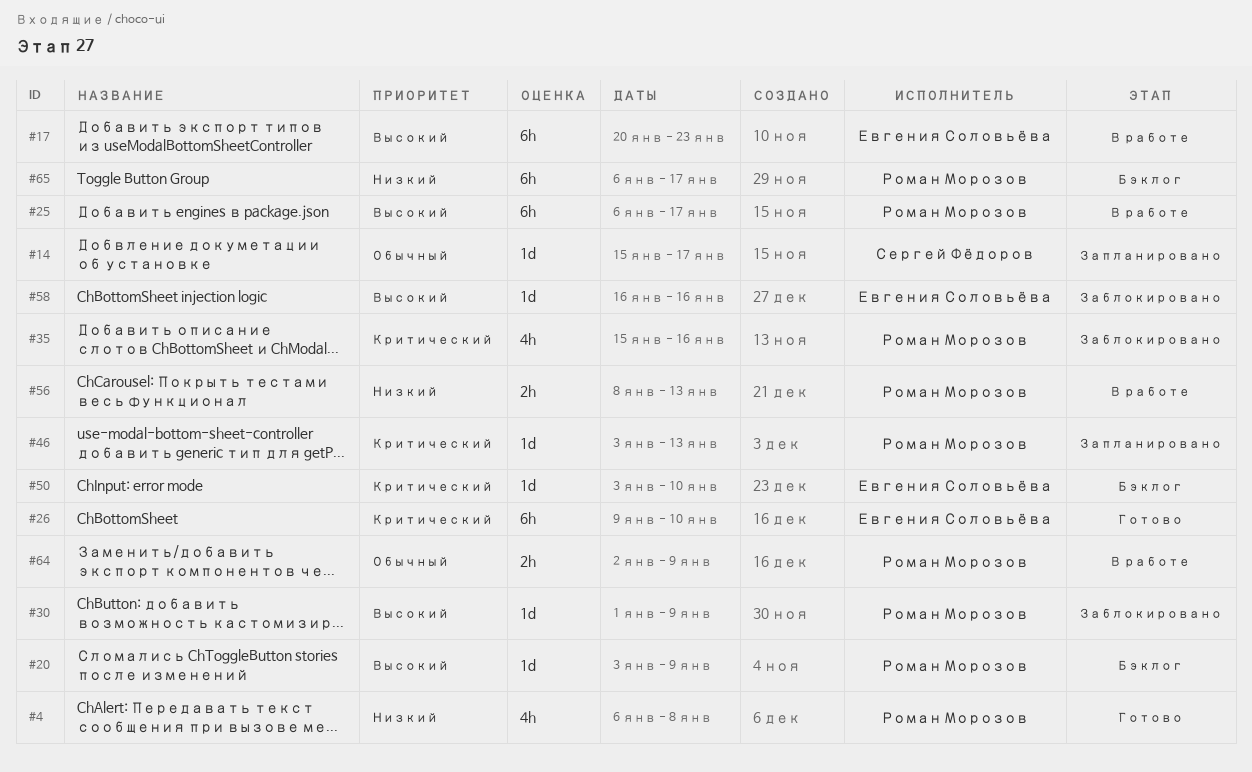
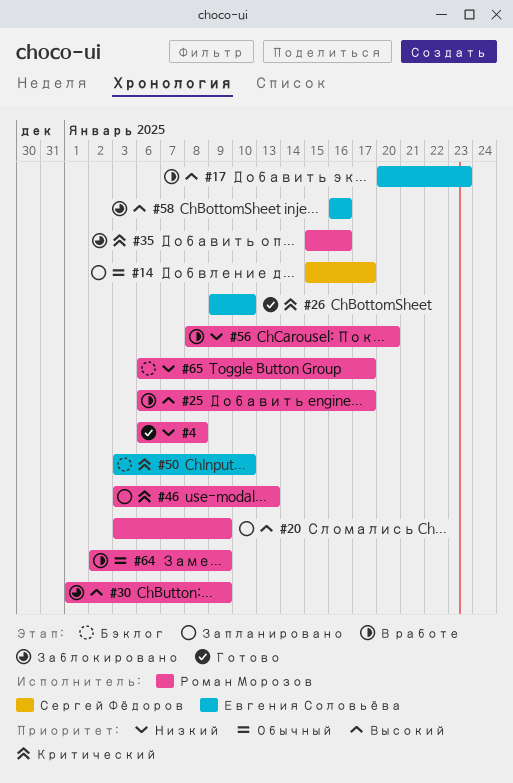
#20, status: Бэклог -> Запланировано
#56, due: Jan 13 -> Jan 20

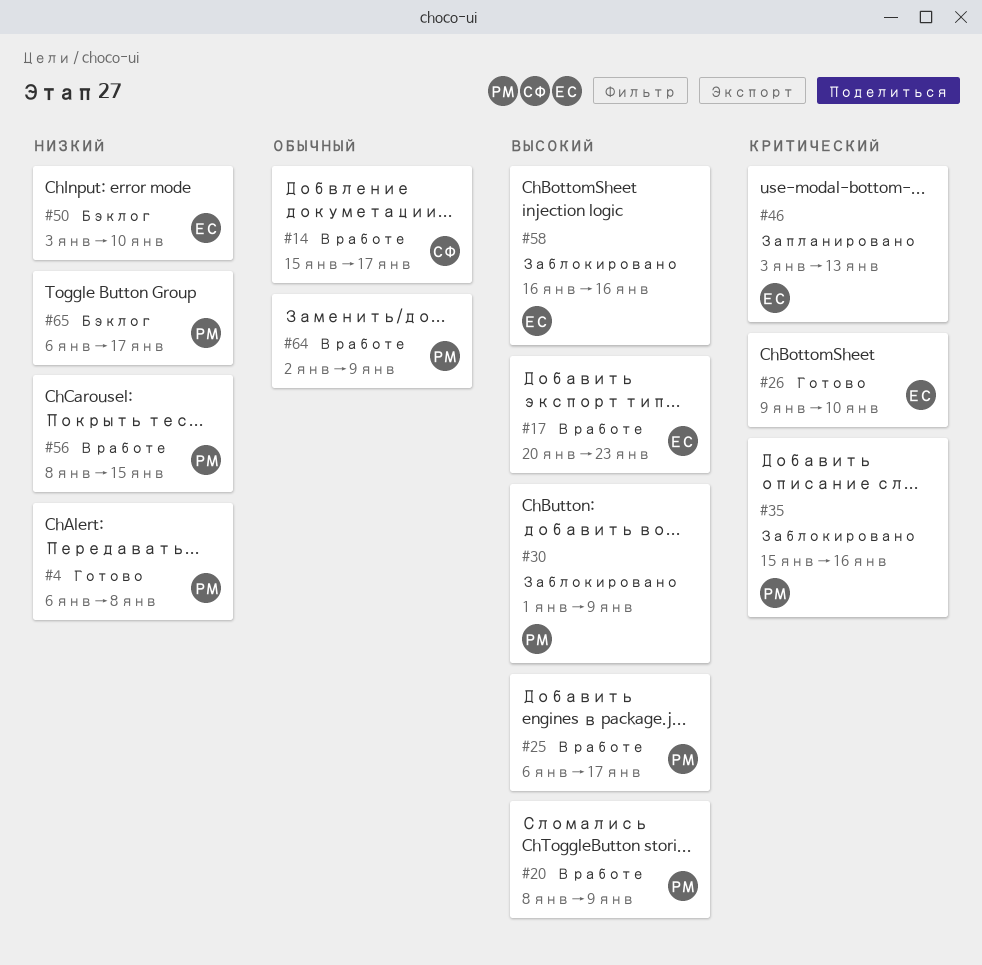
#14, status: Запланировано -> В работе
#20, status: Запланировано -> В работе
#20, start: Jan 3 -> Jan 8
#46, owner: Роман Морозов -> Евгения Соловьёва
#50, priority: Критический -> Низкий
#56, due: Jan 20 -> Jan 15

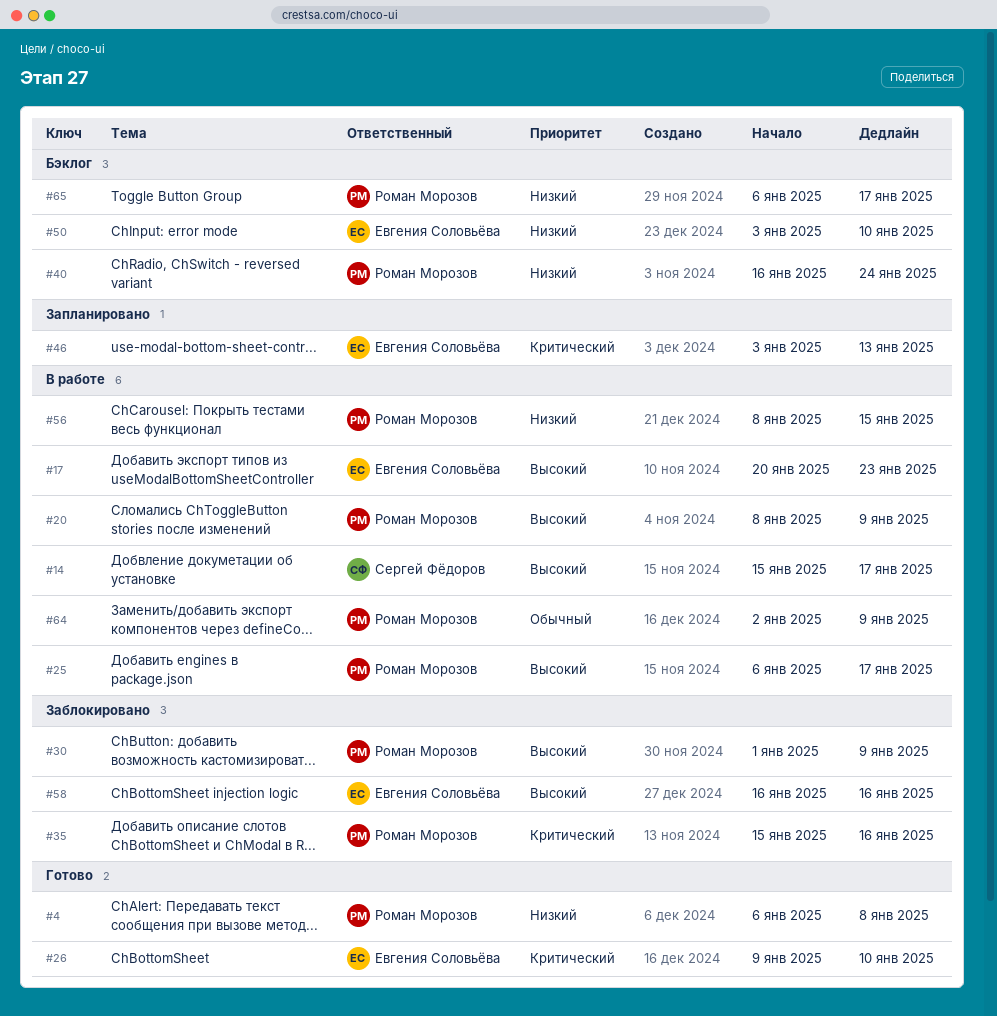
#14, priority: Обычный -> Высокий
#40: none -> present

